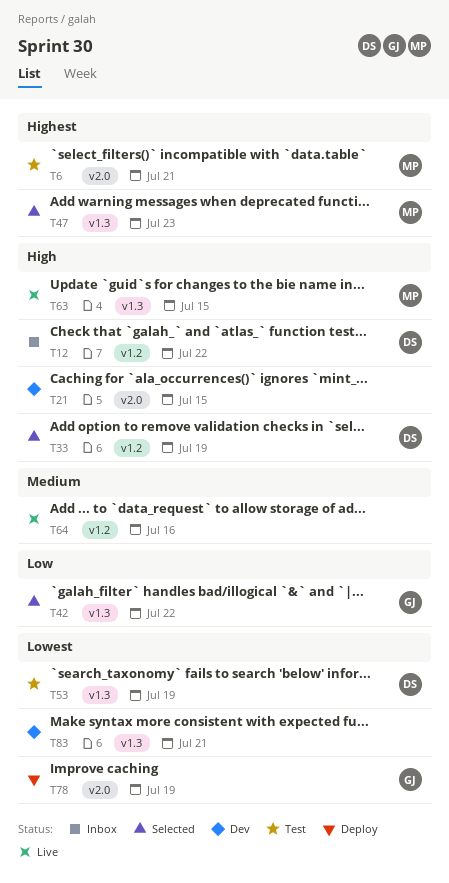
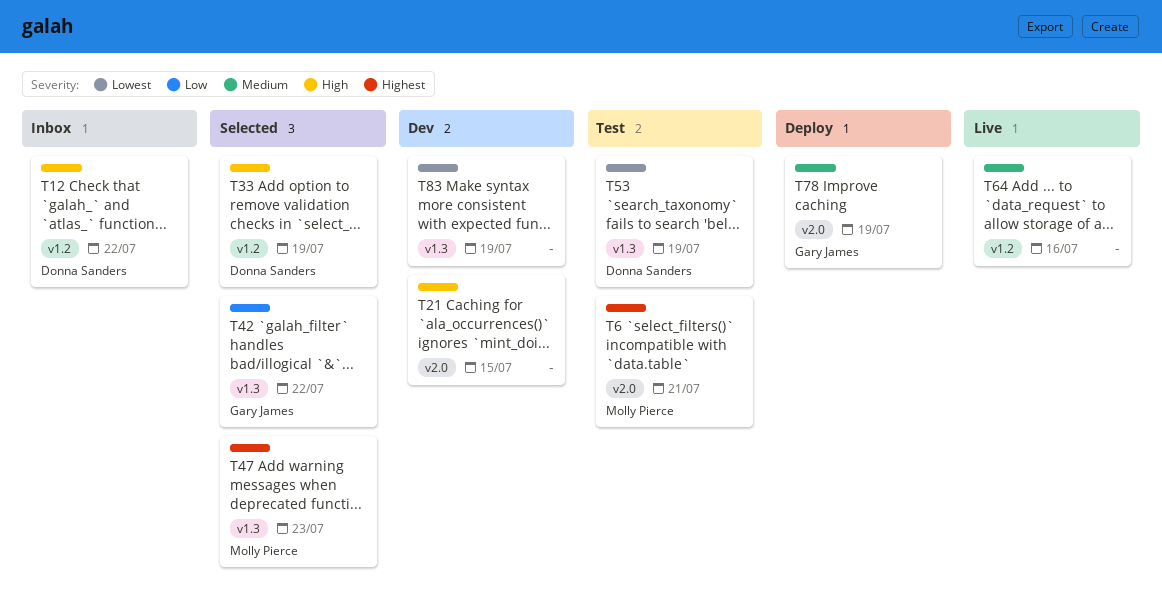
T63: present -> none
T78, priority: Lowest -> Medium
T83, due: Jul 21 -> Jul 19

